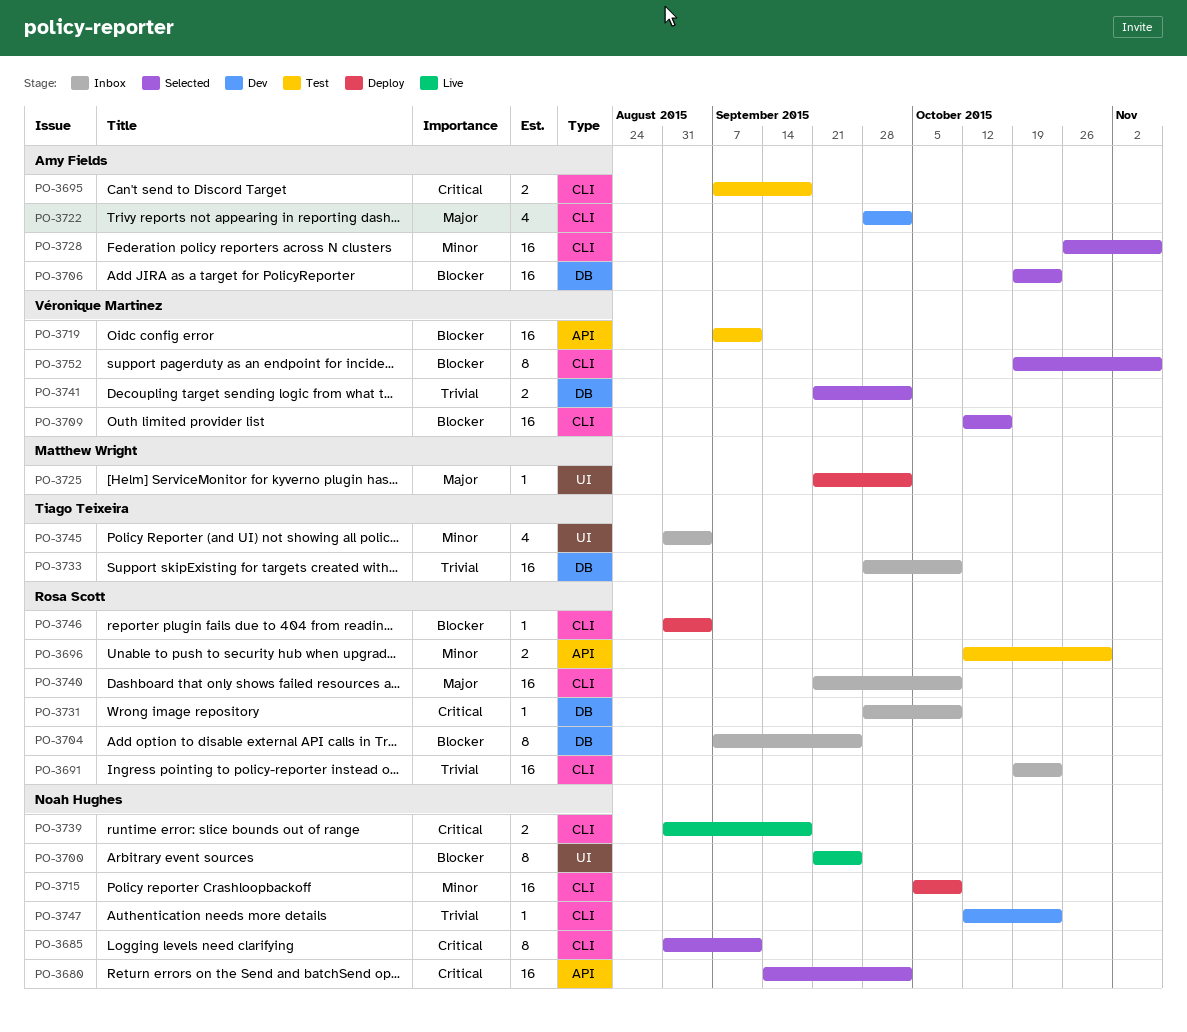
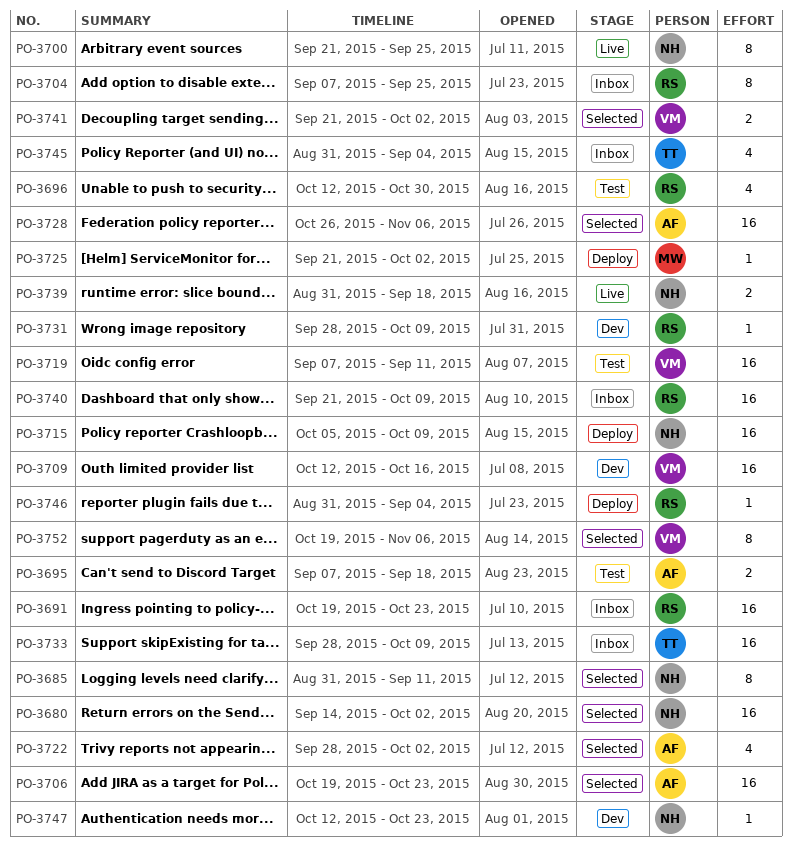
PO-3696, estimate: 2 -> 4
PO-3709, status: Selected -> Dev
PO-3722, status: Dev -> Selected
PO-3731, status: Inbox -> Dev

